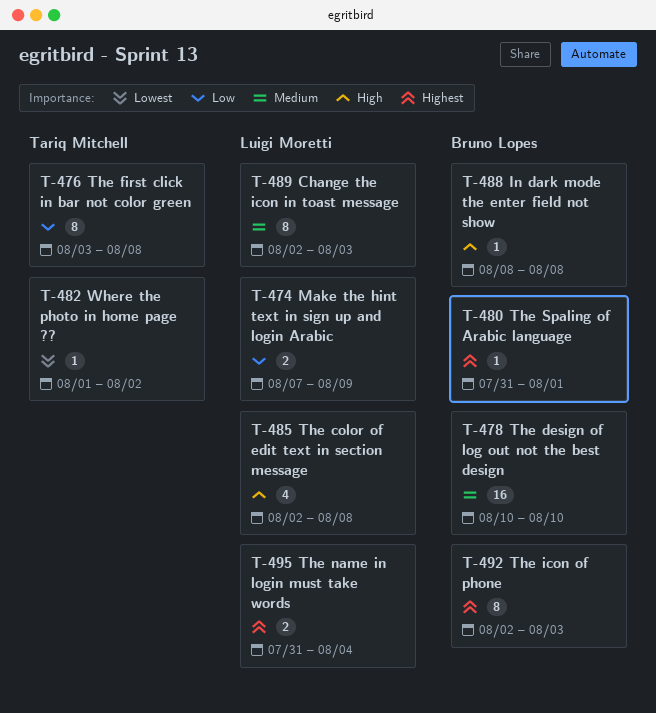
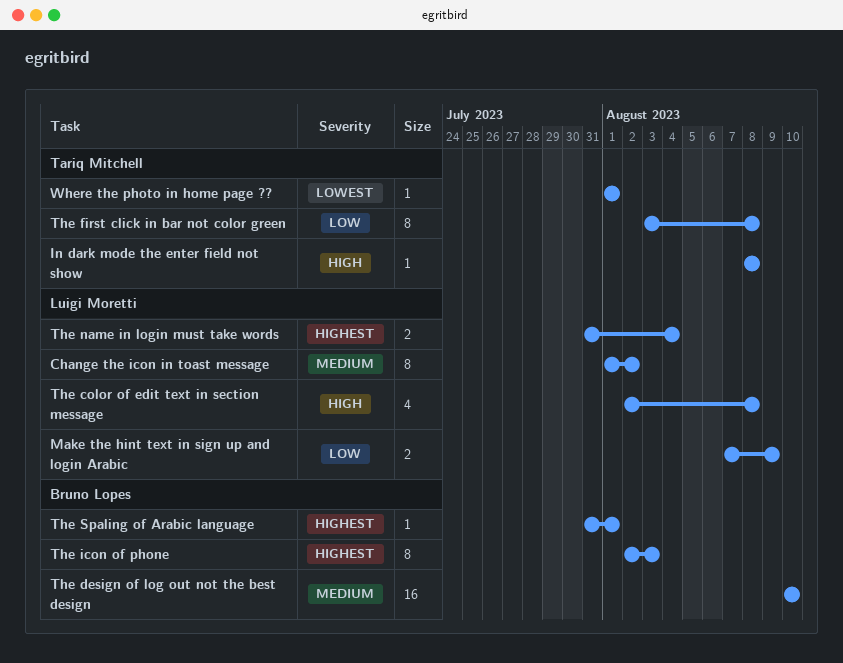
Change the icon in toast message, start: Aug 2 -> Aug 1
Change the icon in toast message, due: Aug 3 -> Aug 2
In dark mode the enter field not show, owner: Bruno Lopes -> Tariq Mitchell
Where the photo in home page ??, due: Aug 2 -> Aug 1

